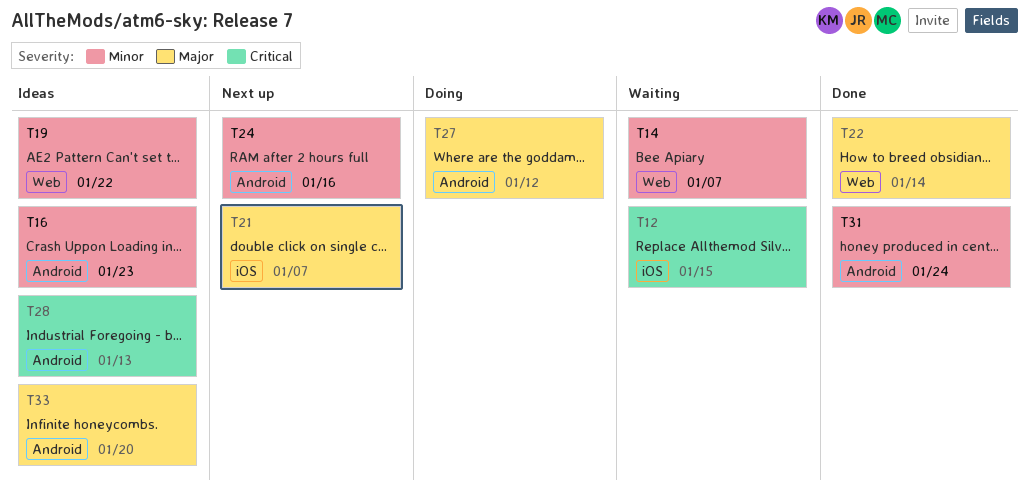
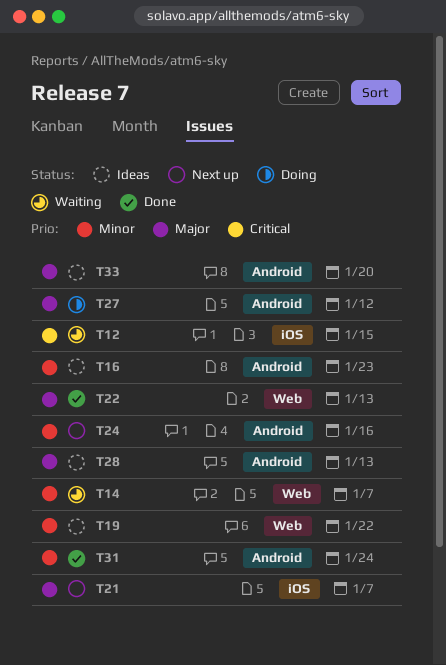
T22, due: Jan 14 -> Jan 13
T28, priority: Critical -> Major

